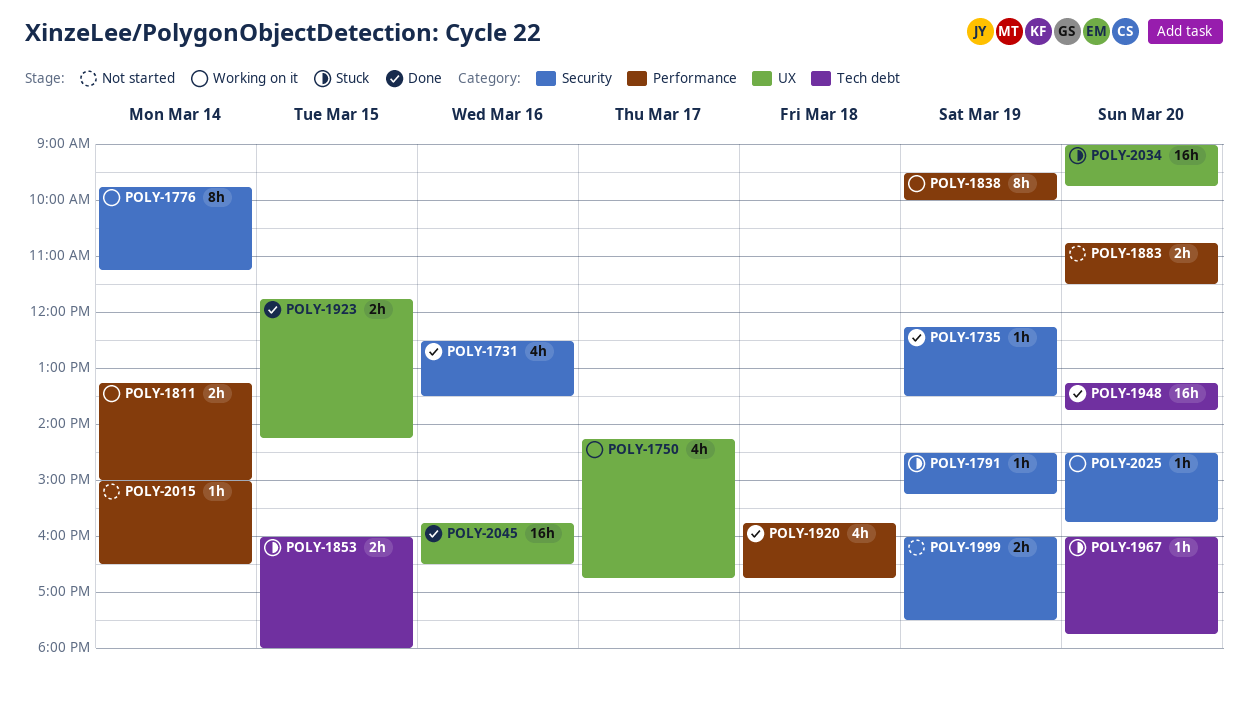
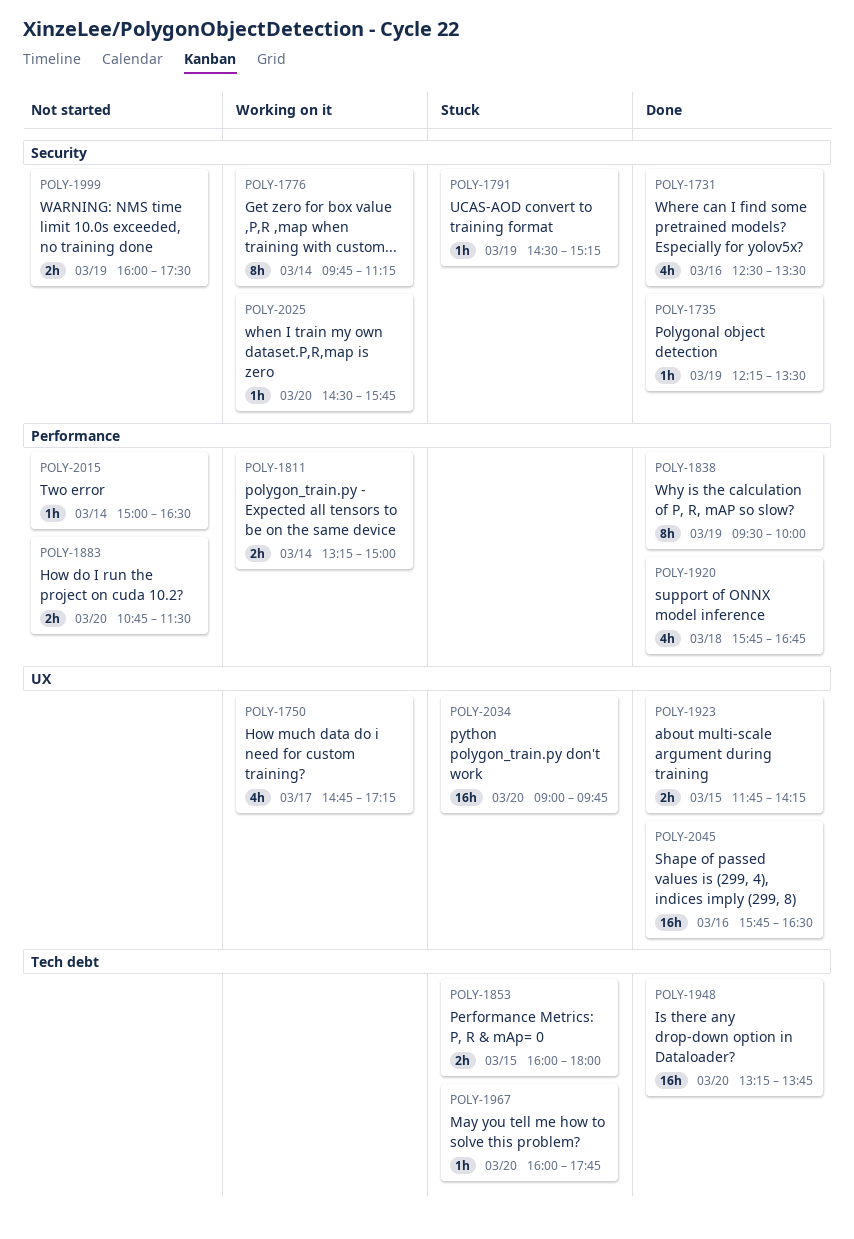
POLY-1750, begins: 14:15 -> 14:45
POLY-1750, ends: 16:45 -> 17:15
POLY-1838, status: Working on it -> Done

